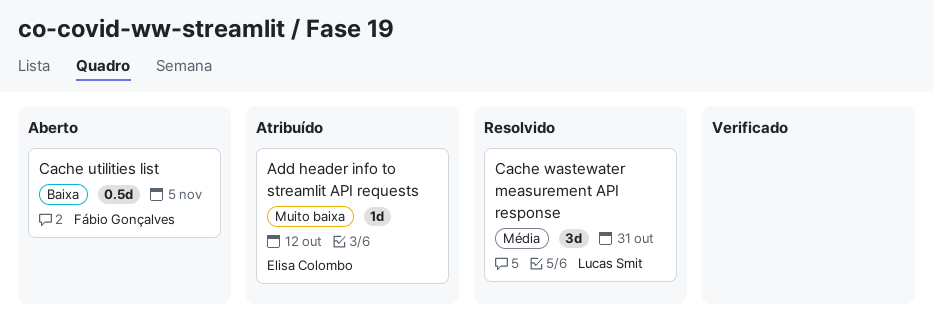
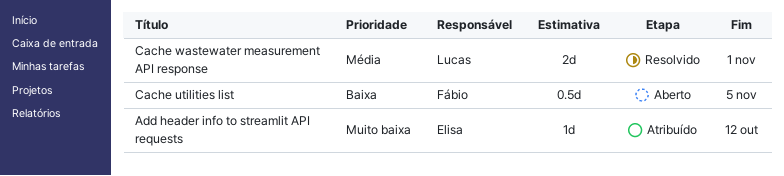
Cache wastewater measurement API response, estimate: 3d -> 2d
Cache wastewater measurement API response, due: Oct 31 -> Nov 1

